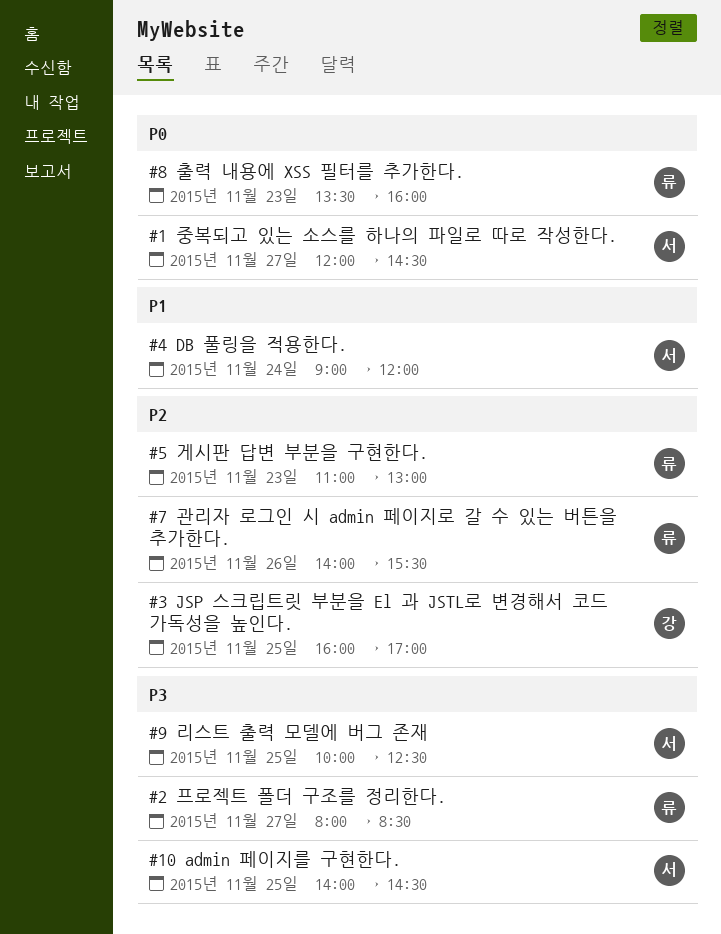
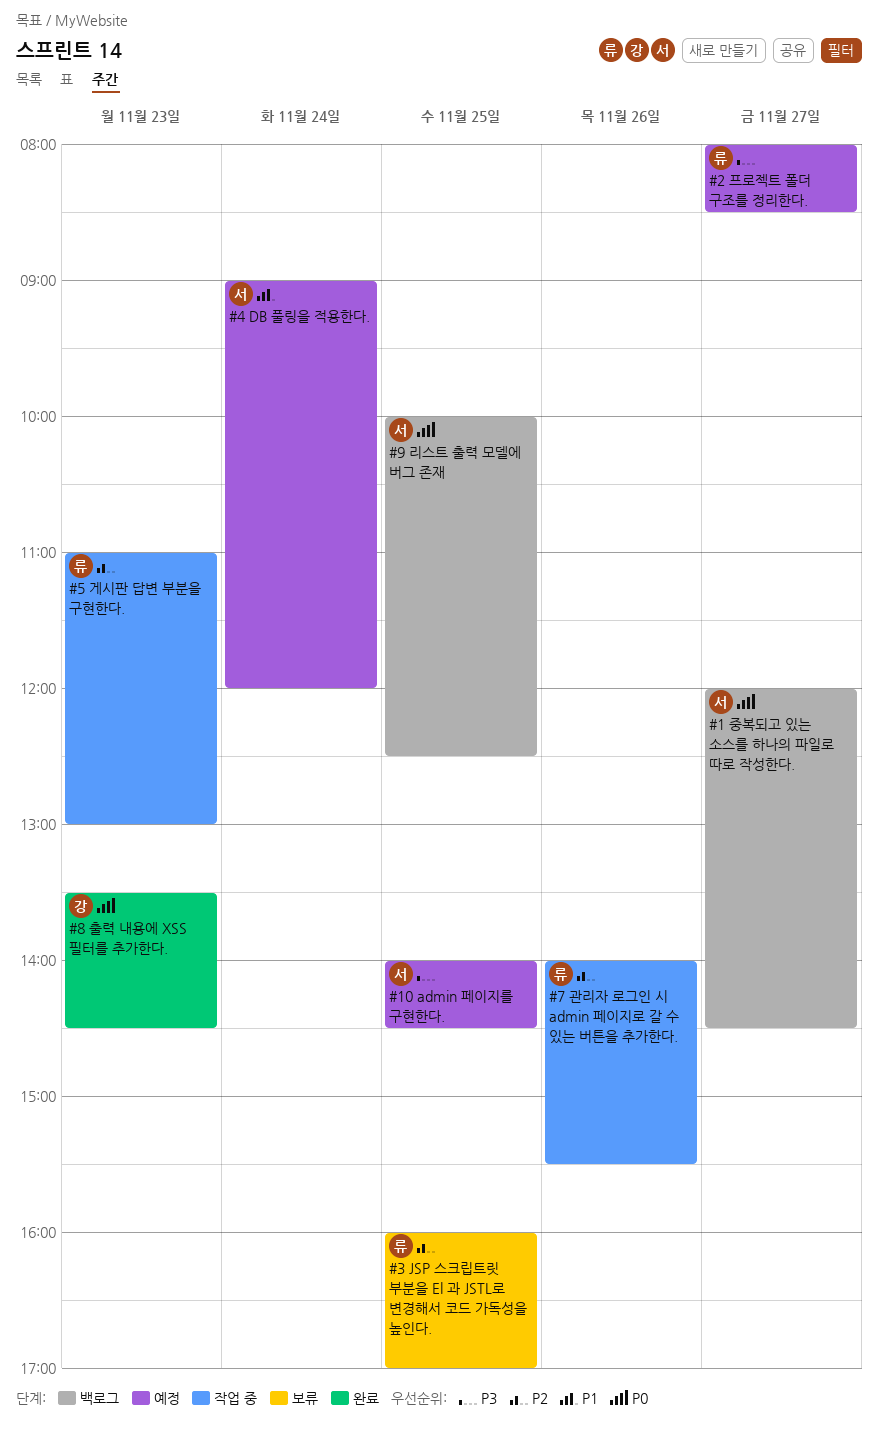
#3 JSP 스크립트릿 부분을 El 과 JSTL로 변경해서 코드 가독성을 높인다., owner: 강 -> 류
#8 출력 내용에 XSS 필터를 추가한다., owner: 류 -> 강
#8 출력 내용에 XSS 필터를 추가한다., ends: 16:00 -> 14:30
#9 리스트 출력 모델에 버그 존재, priority: P3 -> P0

